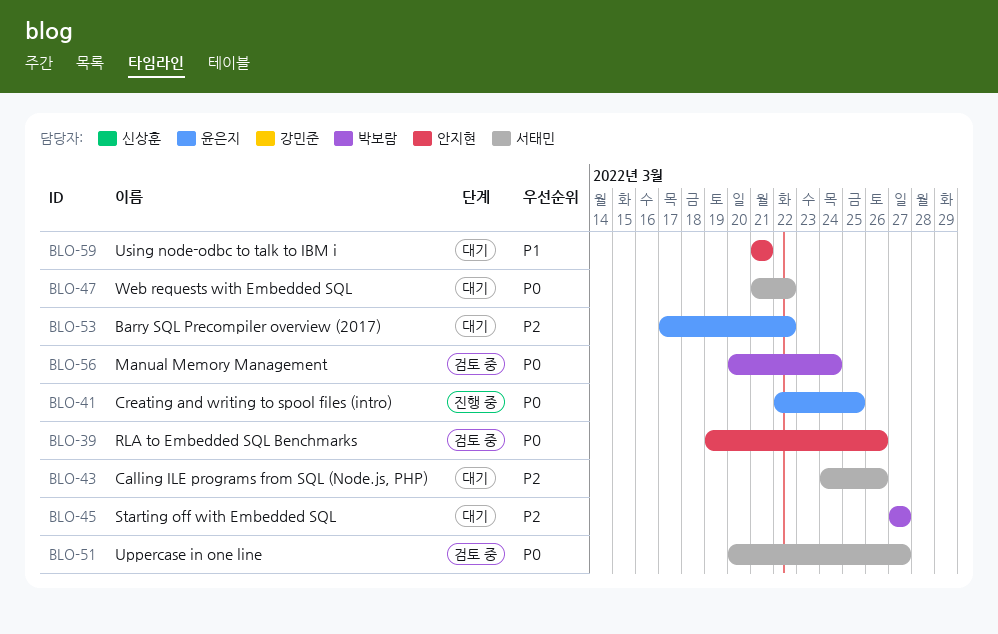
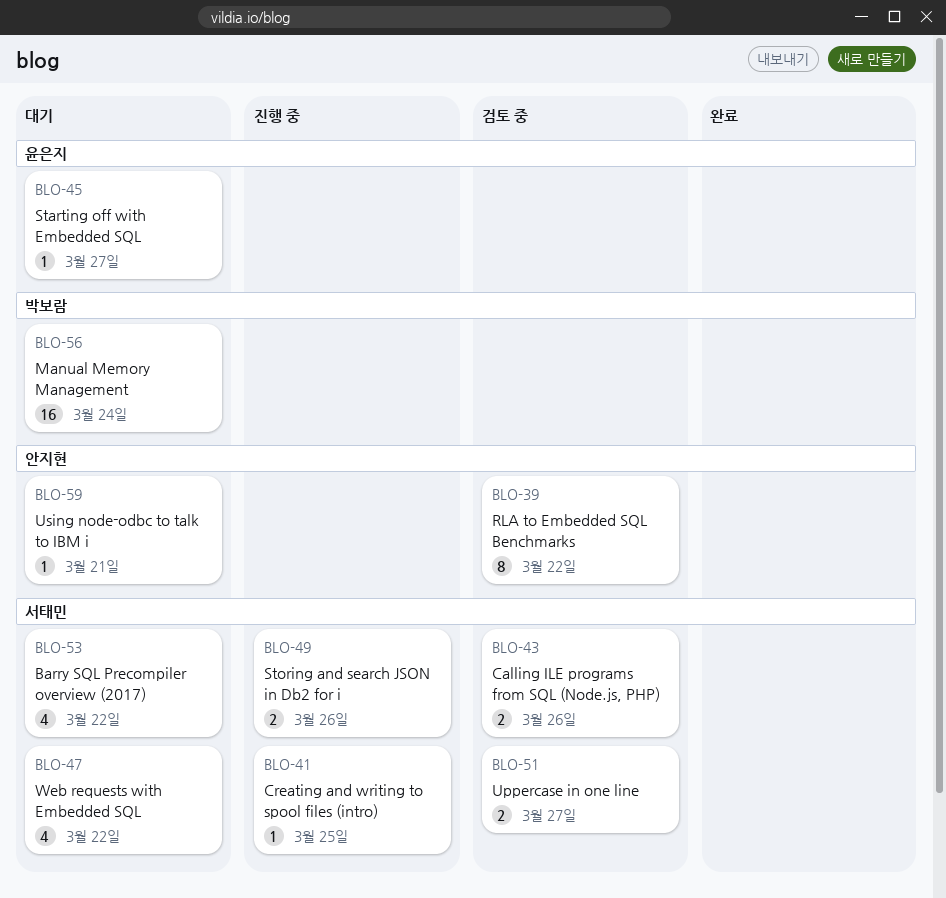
BLO-39, due: Mar 26 -> Mar 22
BLO-41, owner: 윤은지 -> 서태민
BLO-43, status: 대기 -> 검토 중
BLO-45, owner: 박보람 -> 윤은지
BLO-49: none -> present
BLO-53, owner: 윤은지 -> 서태민
BLO-56, status: 검토 중 -> 대기

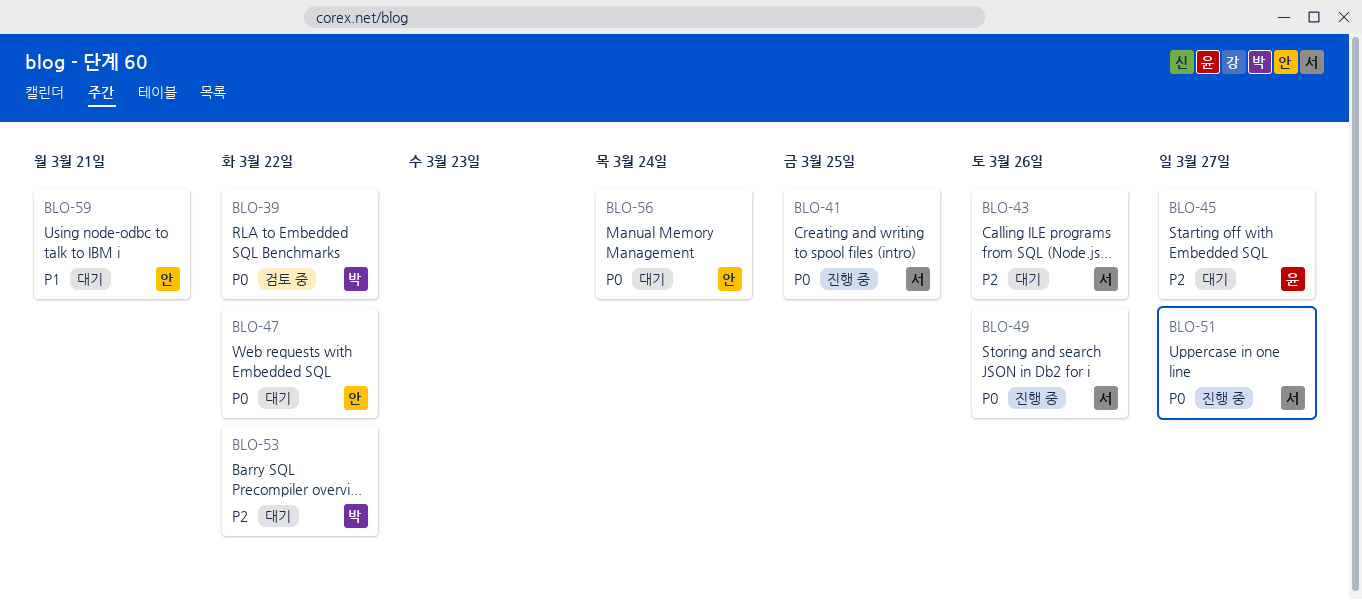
BLO-39, owner: 안지현 -> 박보람
BLO-43, status: 검토 중 -> 대기
BLO-47, owner: 서태민 -> 안지현
BLO-51, status: 검토 중 -> 진행 중
BLO-53, owner: 서태민 -> 박보람
BLO-56, owner: 박보람 -> 안지현

